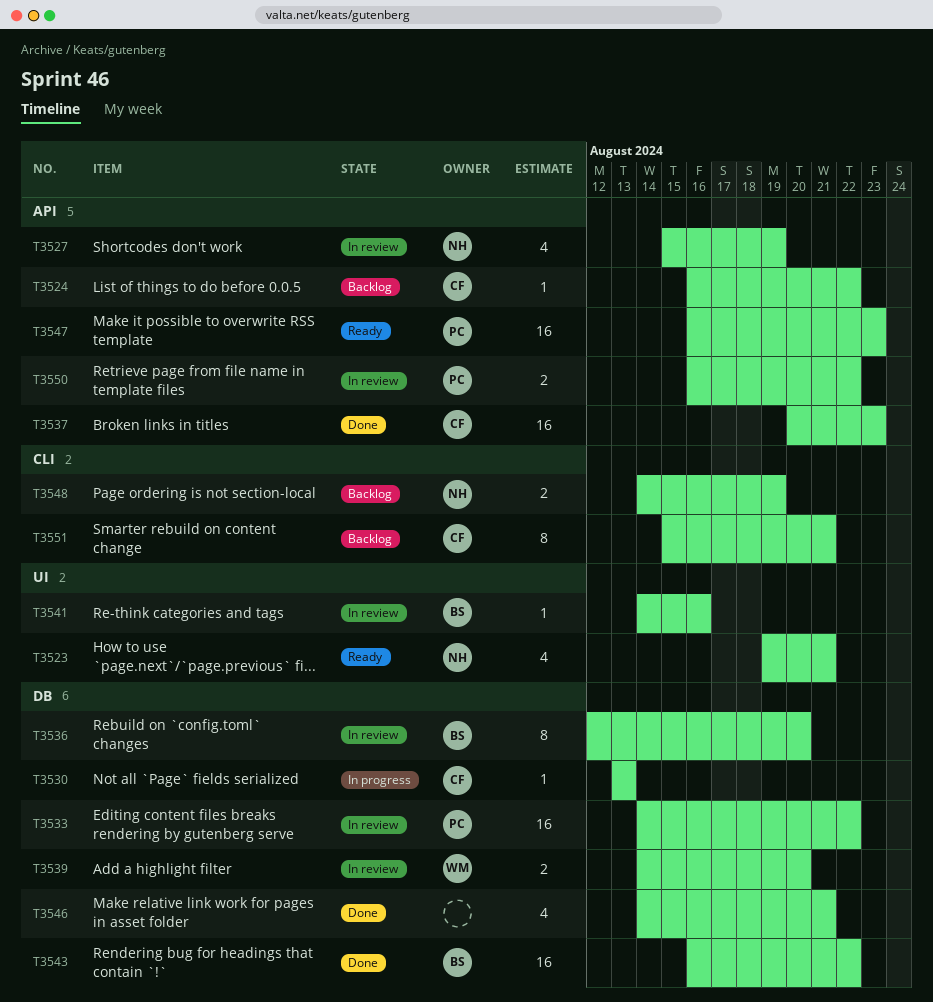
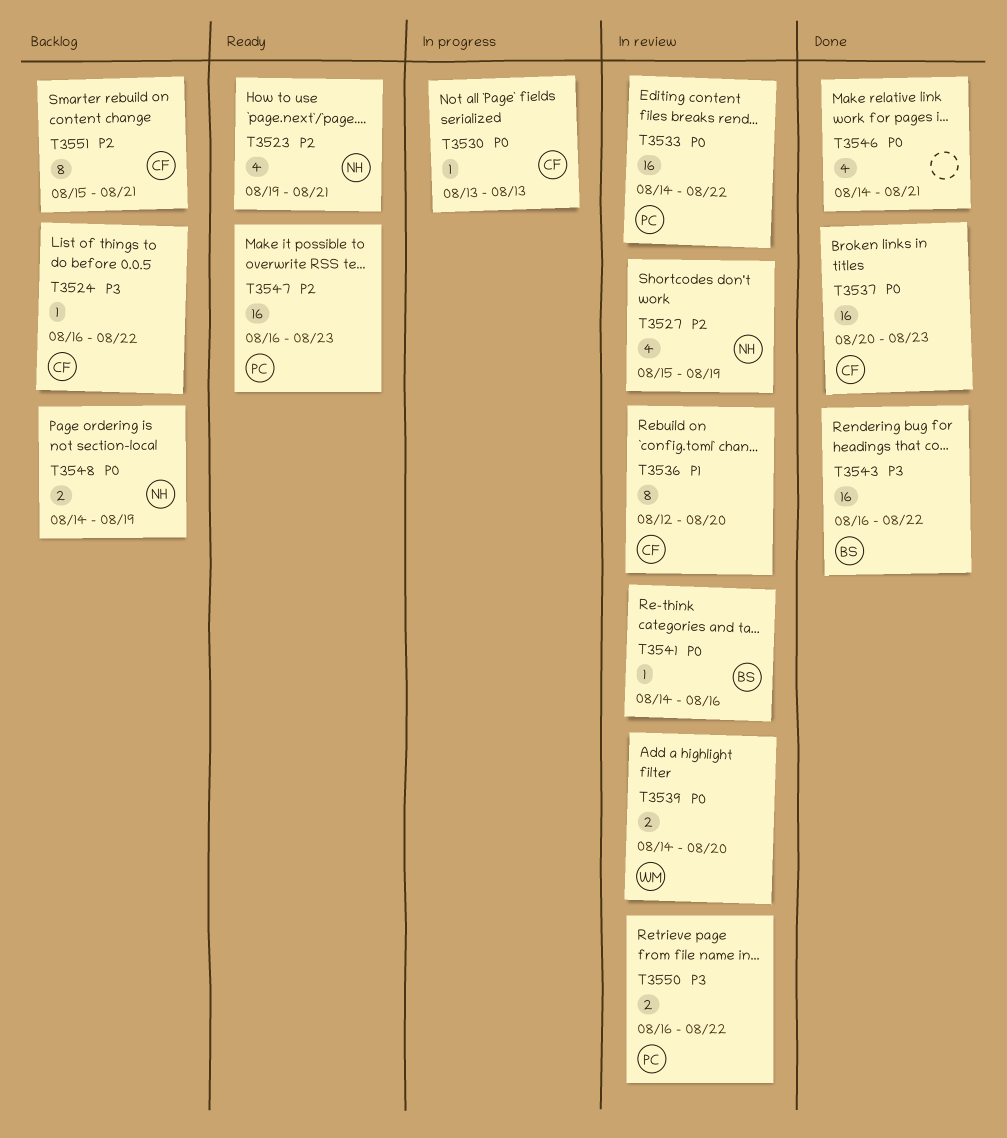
T3536, owner: BS -> CF

